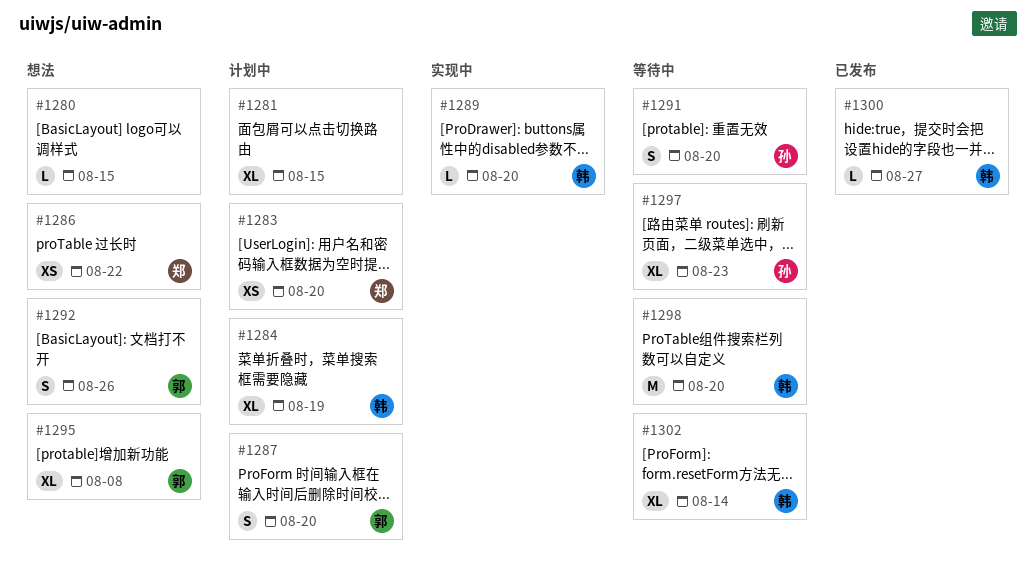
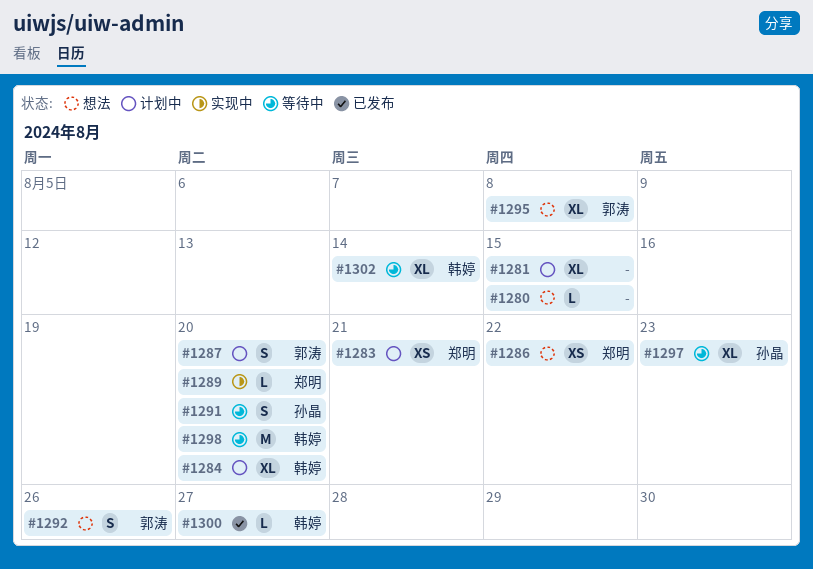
#1283, due: Aug 20 -> Aug 21
#1284, due: Aug 19 -> Aug 20
#1289, owner: 韩婷 -> 郑明

